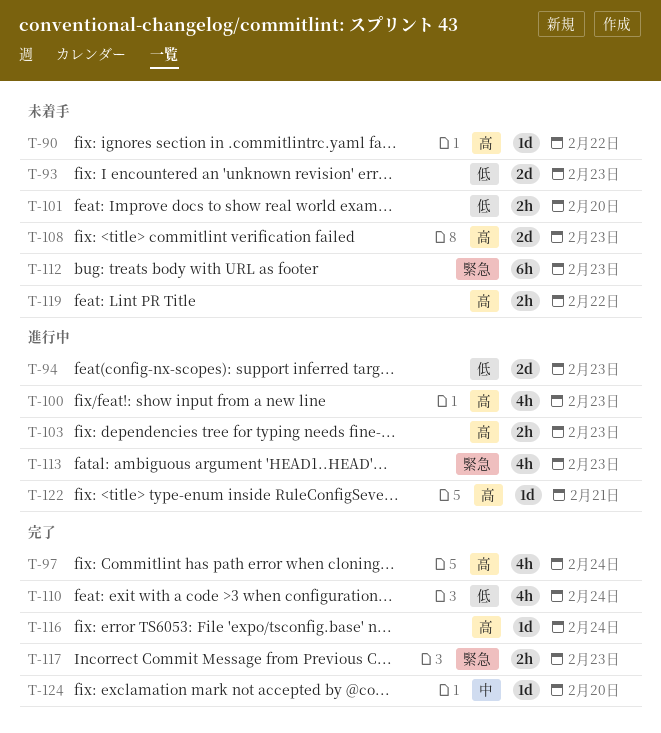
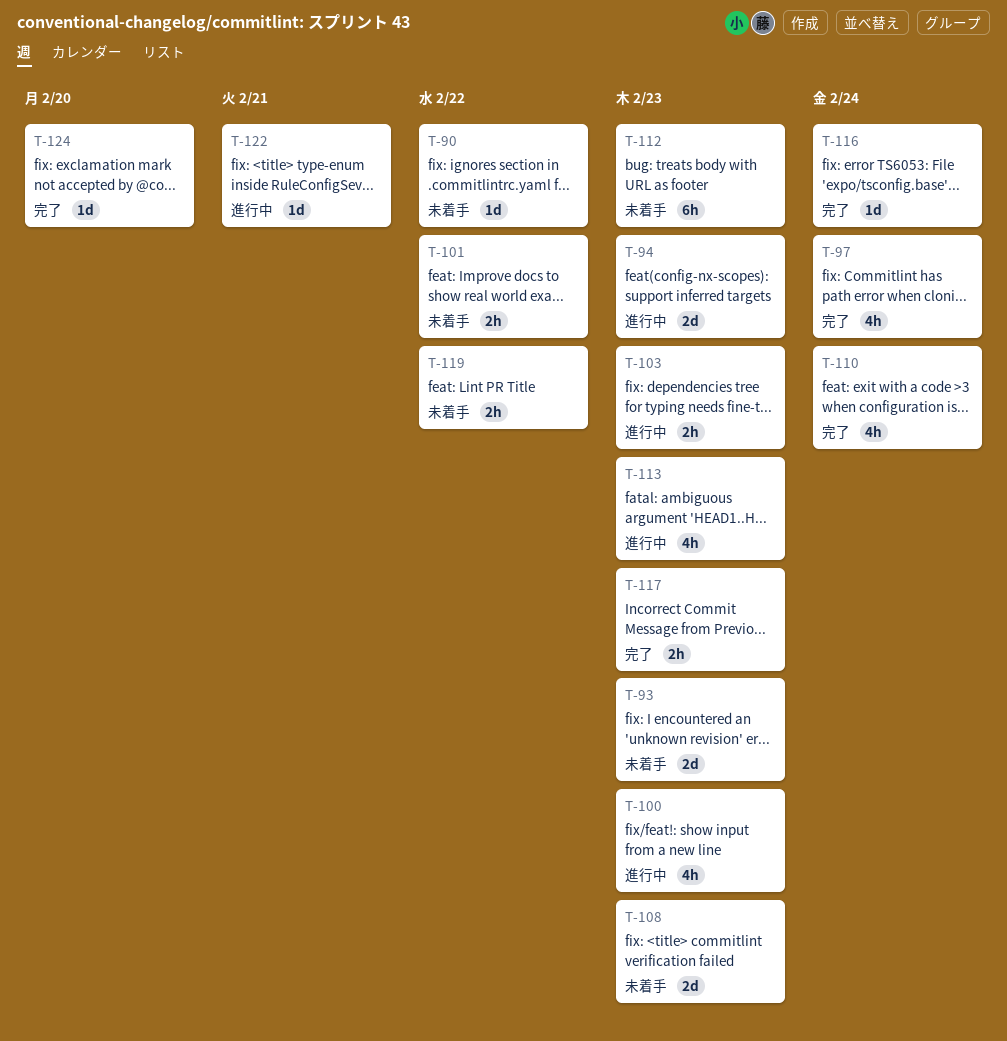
T-101, due: Feb 20 -> Feb 22

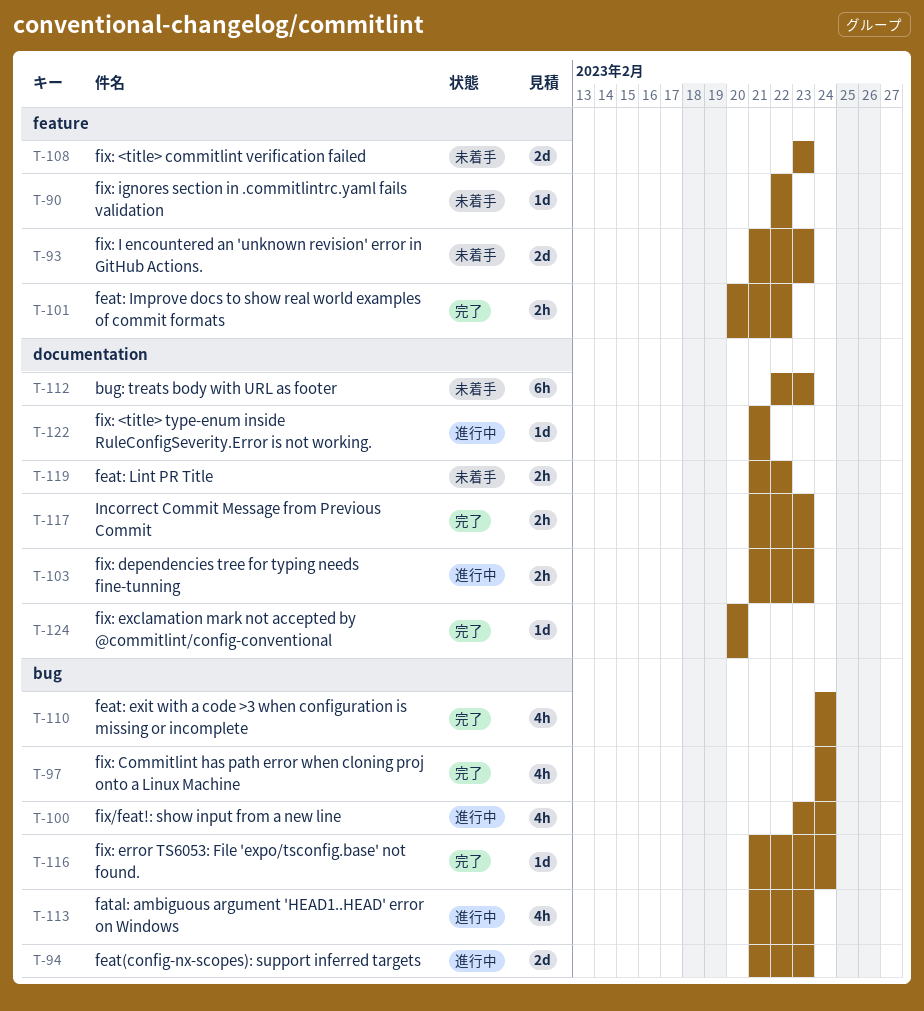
T-100, due: Feb 23 -> Feb 24
T-101, status: 未着手 -> 完了

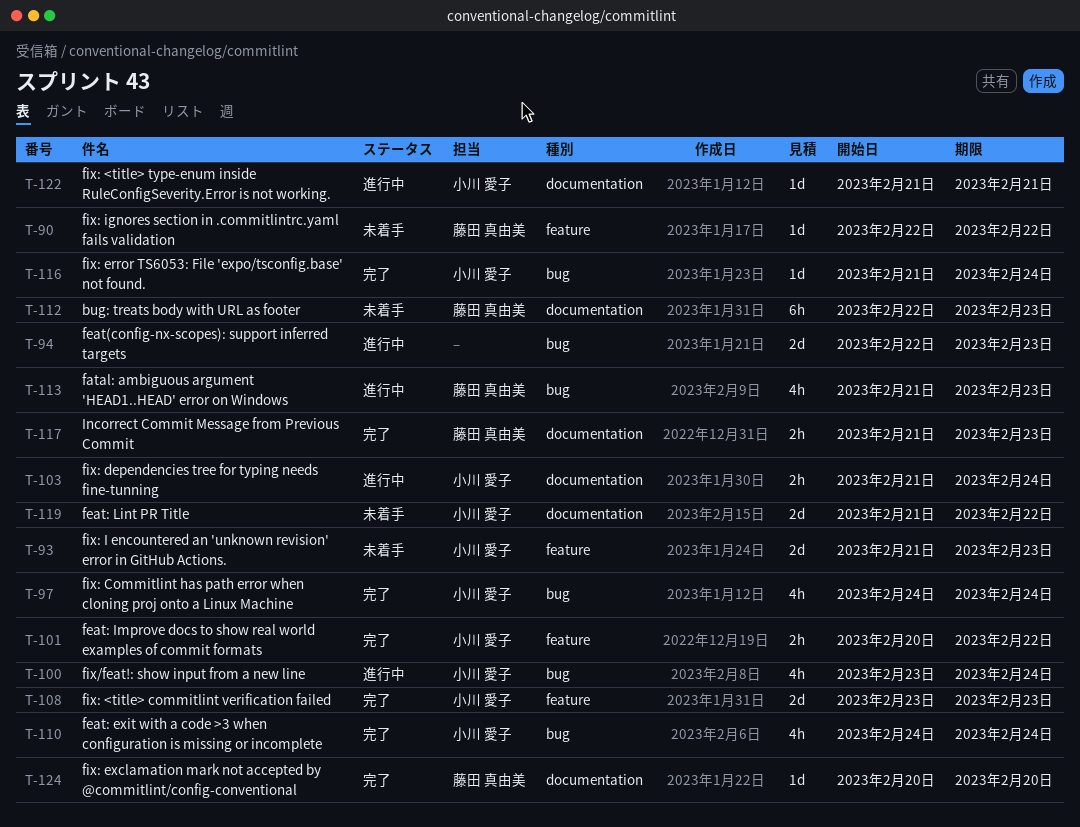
T-94, start: Feb 21 -> Feb 22
T-103, due: Feb 23 -> Feb 24
T-108, status: 未着手 -> 完了
T-119, estimate: 2h -> 2d

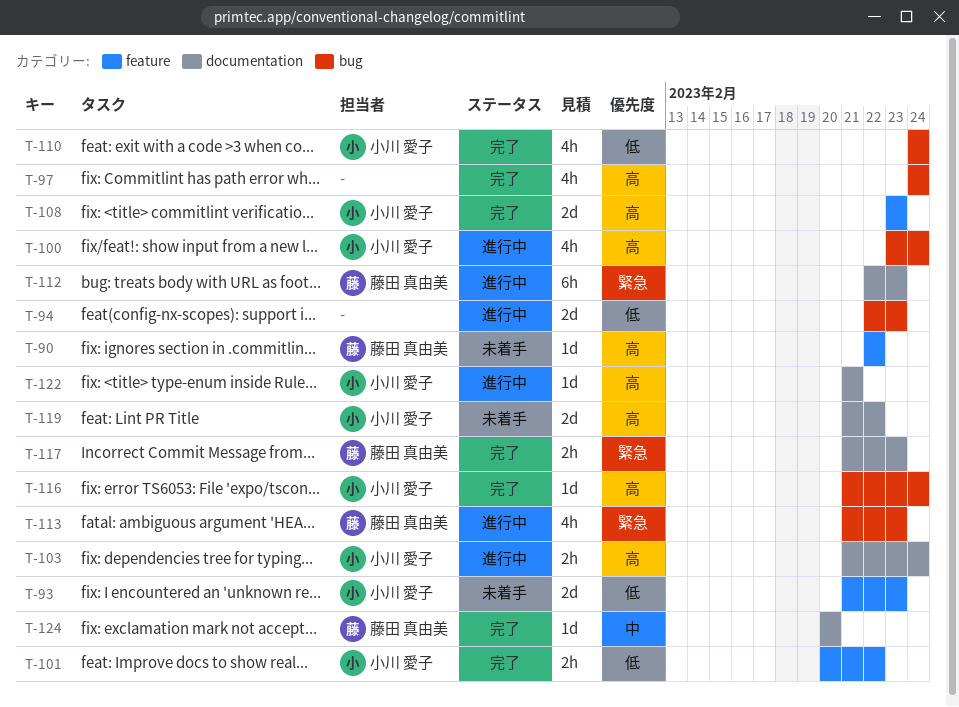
T-97, owner: 小川 愛子 -> none
T-112, status: 未着手 -> 進行中

